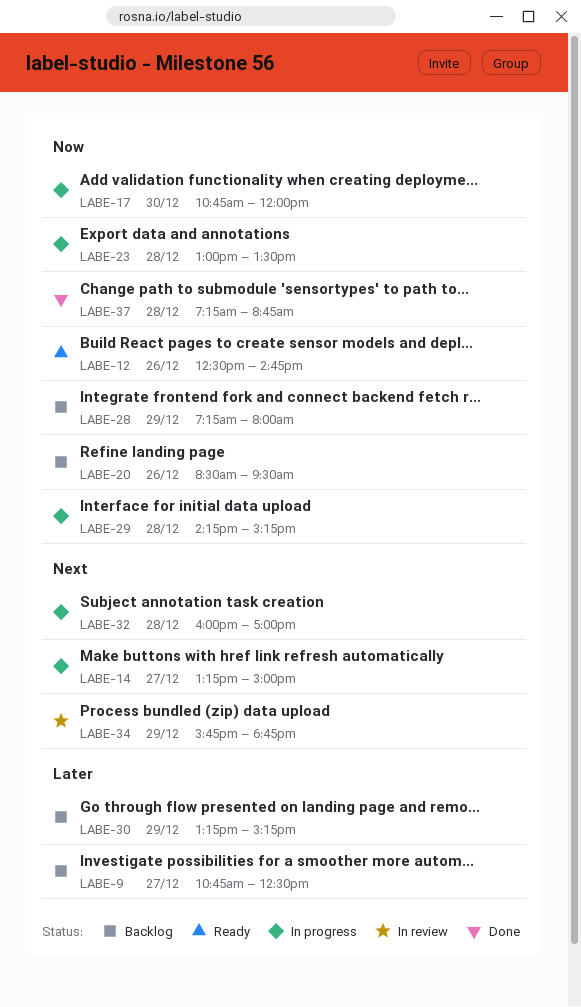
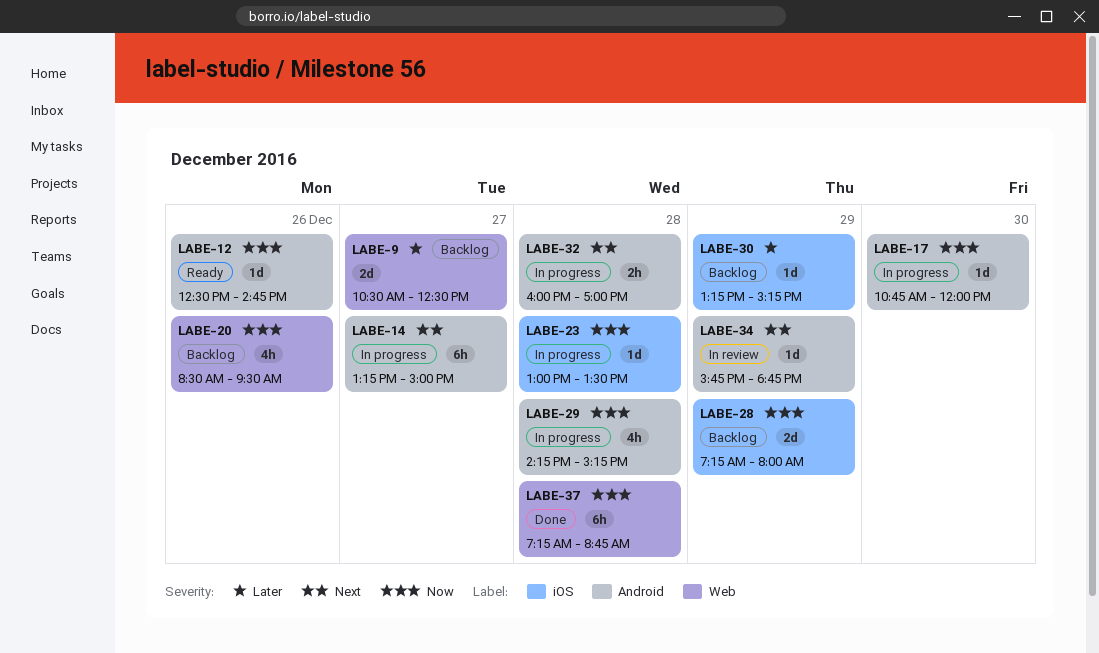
LABE-9, begins: 10:45 -> 10:30

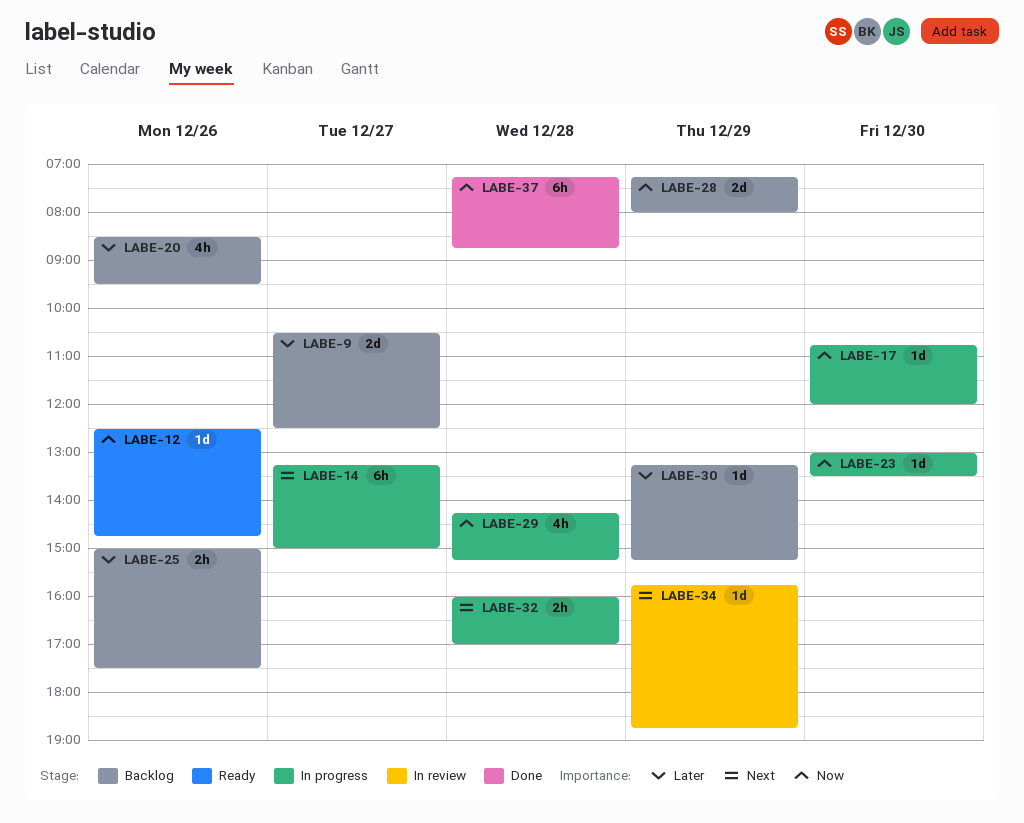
LABE-20, priority: Now -> Later
LABE-23, day: Dec 28 -> Dec 30
LABE-25: none -> present

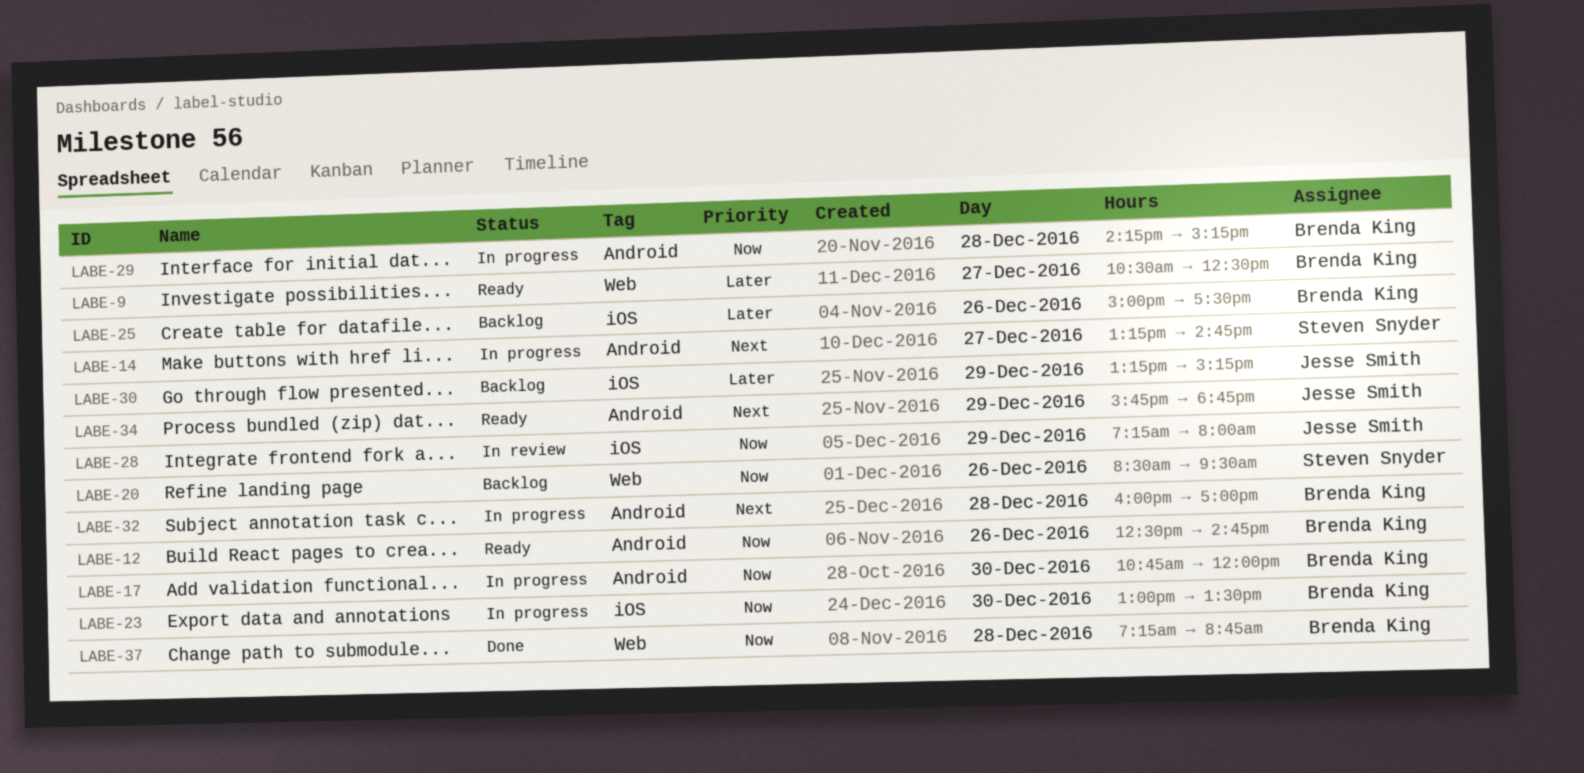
LABE-9, status: Backlog -> Ready
LABE-14, ends: 15:00 -> 14:45
LABE-20, priority: Later -> Now
LABE-28, status: Backlog -> In review
LABE-34, status: In review -> Ready

